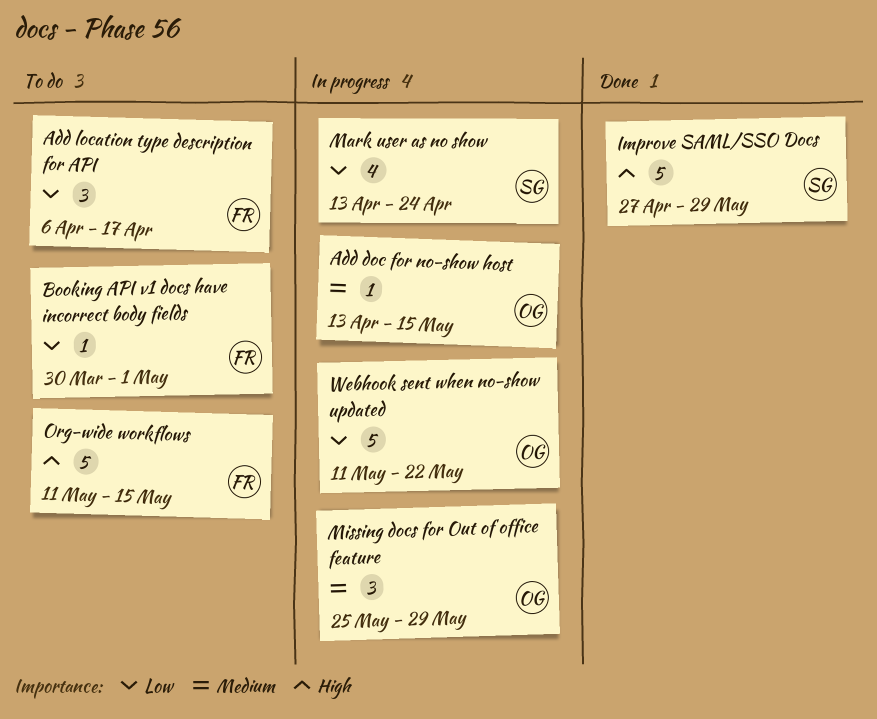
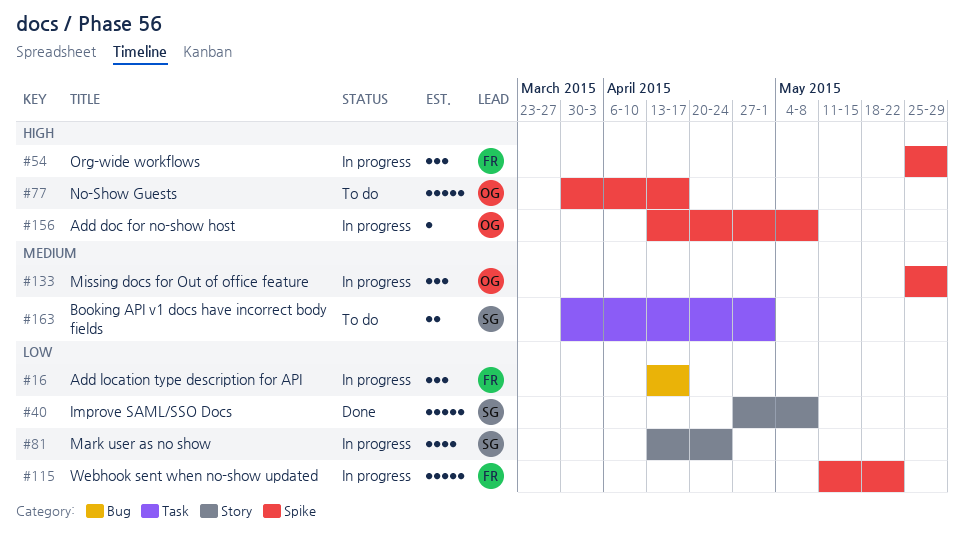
Add doc for no-show host, priority: Medium -> High
Add doc for no-show host, due: May 15 -> May 8
Add location type description for API, status: To do -> In progress
Add location type description for API, start: Apr 6 -> Apr 13
Booking API v1 docs have incorrect body fields, owner: FR -> SG
Booking API v1 docs have incorrect body fields, priority: Low -> Medium
Booking API v1 docs have incorrect body fields, estimate: 1 -> 2
Improve SAML/SSO Docs, priority: High -> Low
Improve SAML/SSO Docs, due: May 29 -> May 8
No-Show Guests: none -> present
Org-wide workflows, status: To do -> In progress
Org-wide workflows, estimate: 5 -> 3
Org-wide workflows, start: May 11 -> May 25
Org-wide workflows, due: May 15 -> May 29
Webhook sent when no-show updated, owner: OG -> FR

